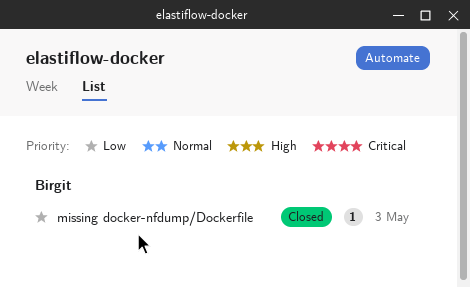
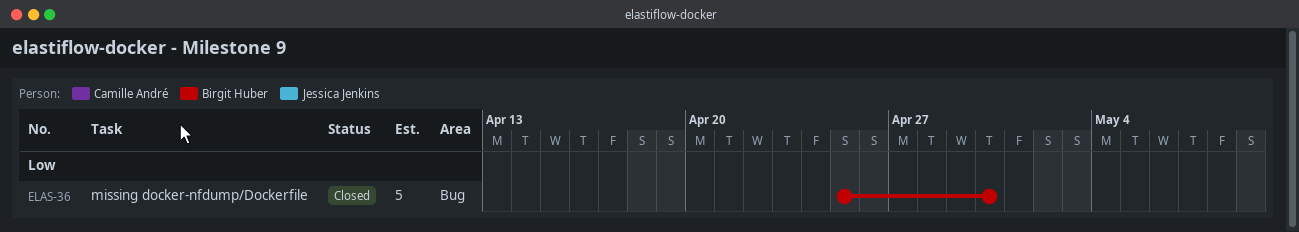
missing docker-nfdump/Dockerfile, estimate: 1 -> 5
missing docker-nfdump/Dockerfile, due: May 3 -> Apr 30

